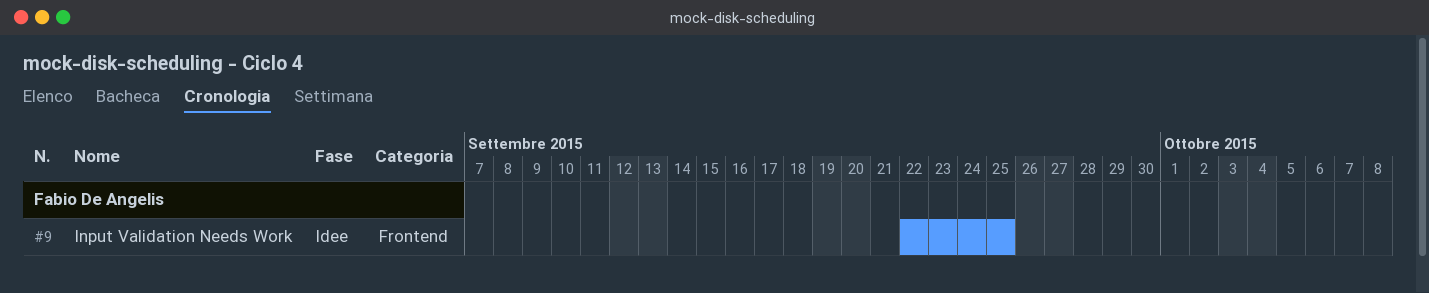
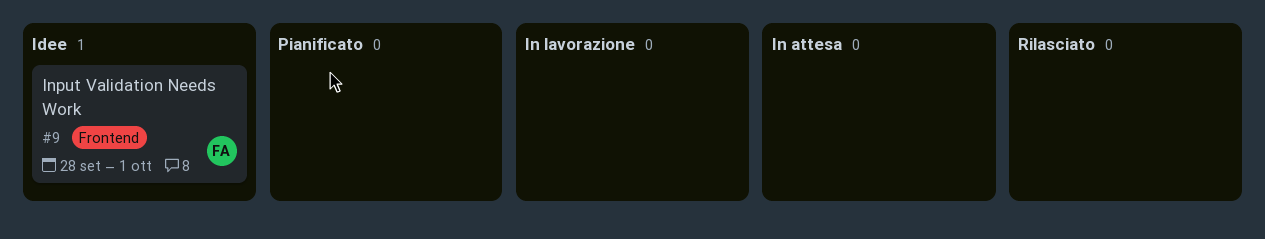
#9, start: Sep 22 -> Sep 28
#9, due: Sep 25 -> Oct 1

